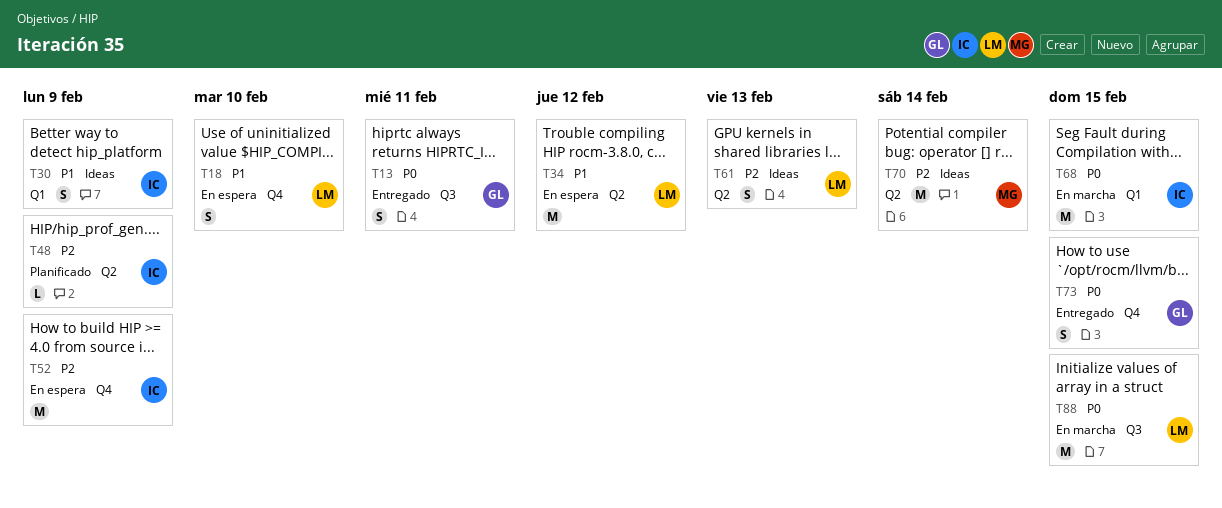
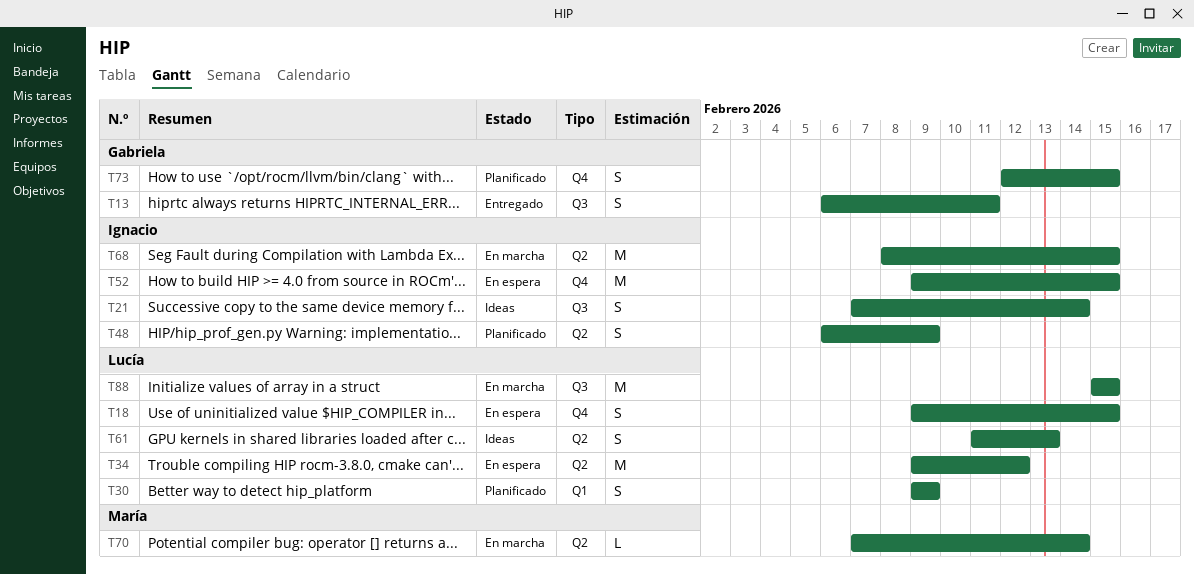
T18, due: Feb 10 -> Feb 15
T21: none -> present
T30, status: Ideas -> Planificado
T30, owner: Ignacio -> Lucía
T48, estimate: L -> S
T52, due: Feb 9 -> Feb 15
T68, label: Q1 -> Q2
T70, status: Ideas -> En marcha
T70, estimate: M -> L
T73, status: Entregado -> Planificado

